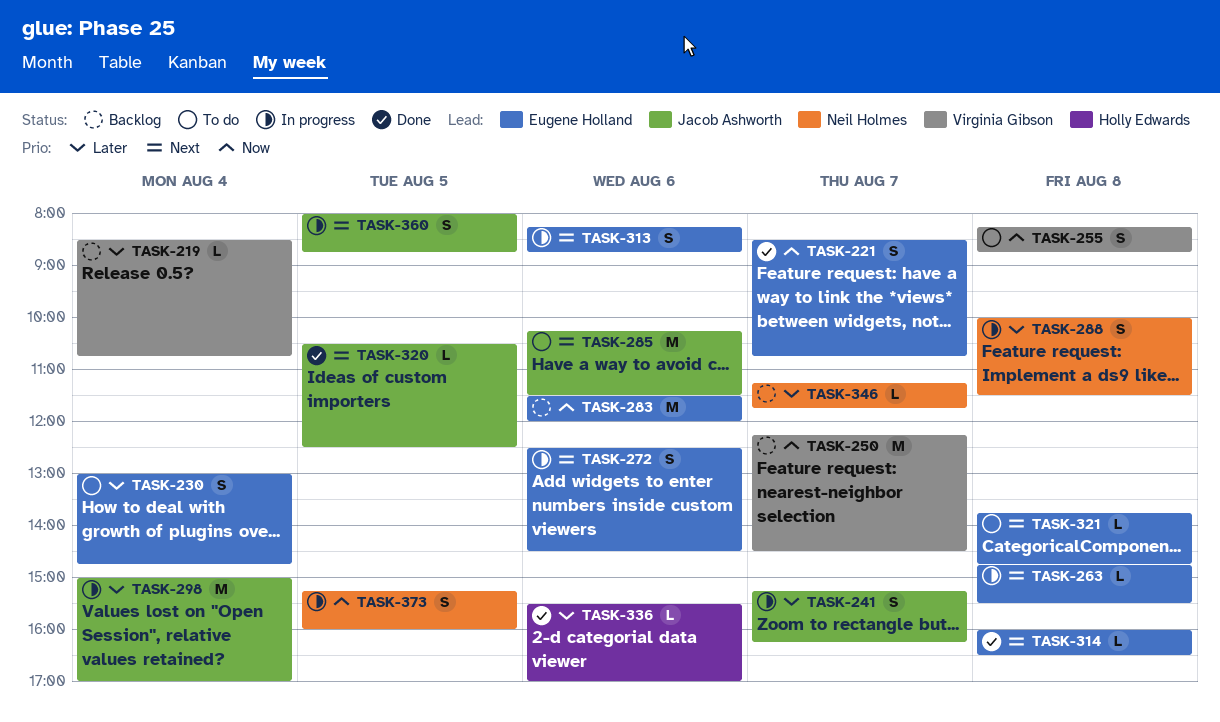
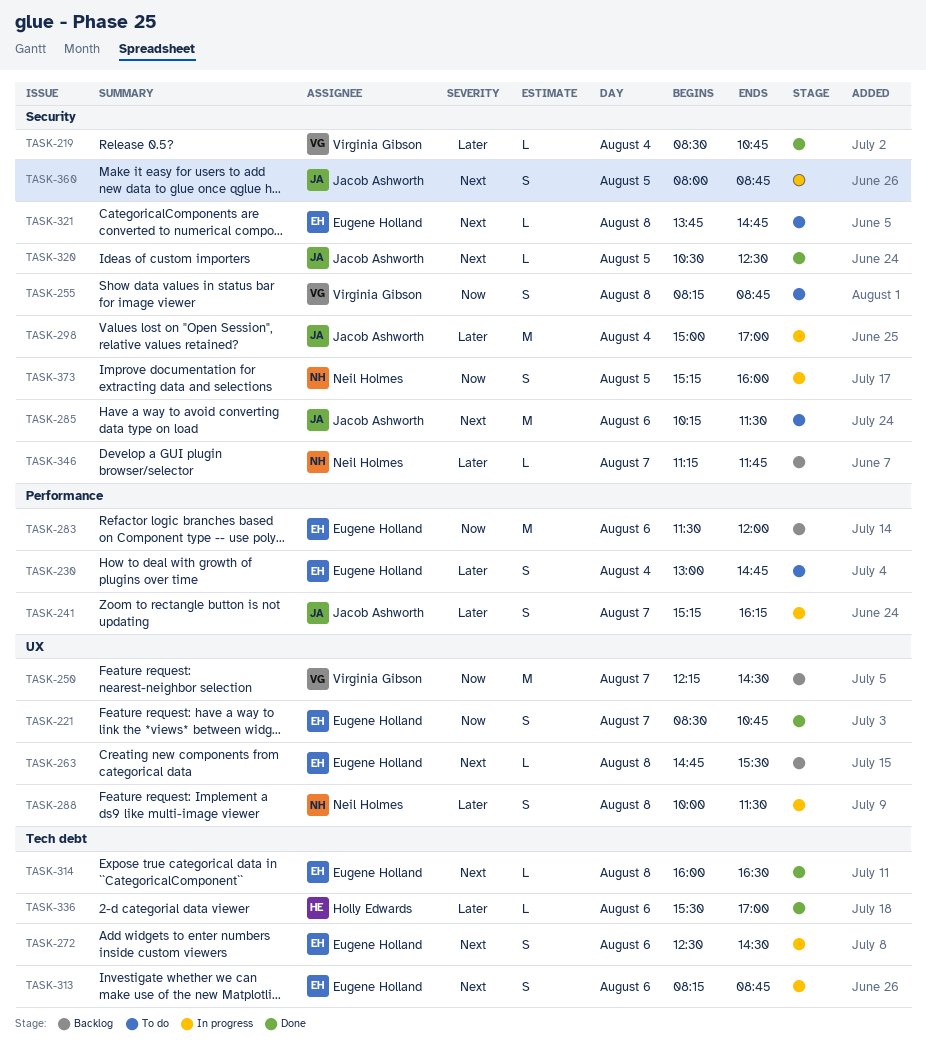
TASK-219, status: Backlog -> Done
TASK-263, status: In progress -> Backlog

